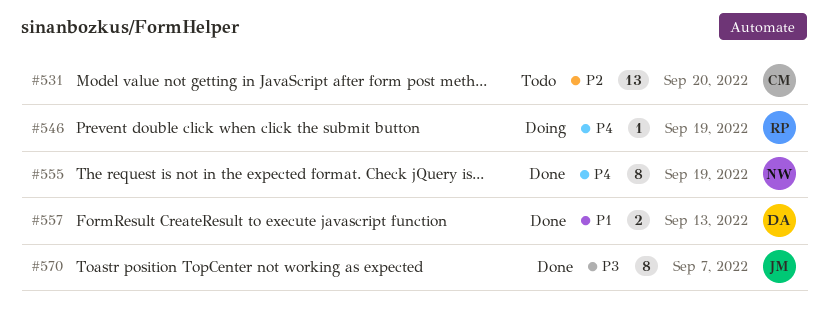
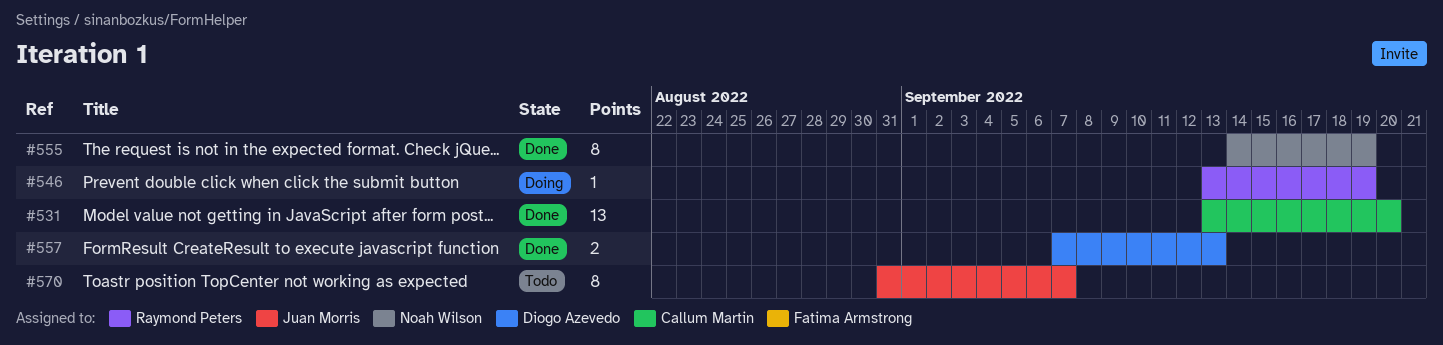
#531, status: Todo -> Done
#570, status: Done -> Todo

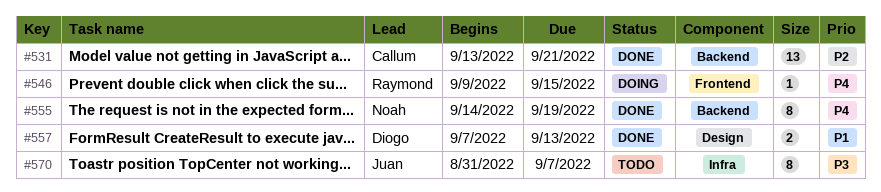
#531, due: Sep 20 -> Sep 21
#546, start: Sep 13 -> Sep 9
#546, due: Sep 19 -> Sep 15

